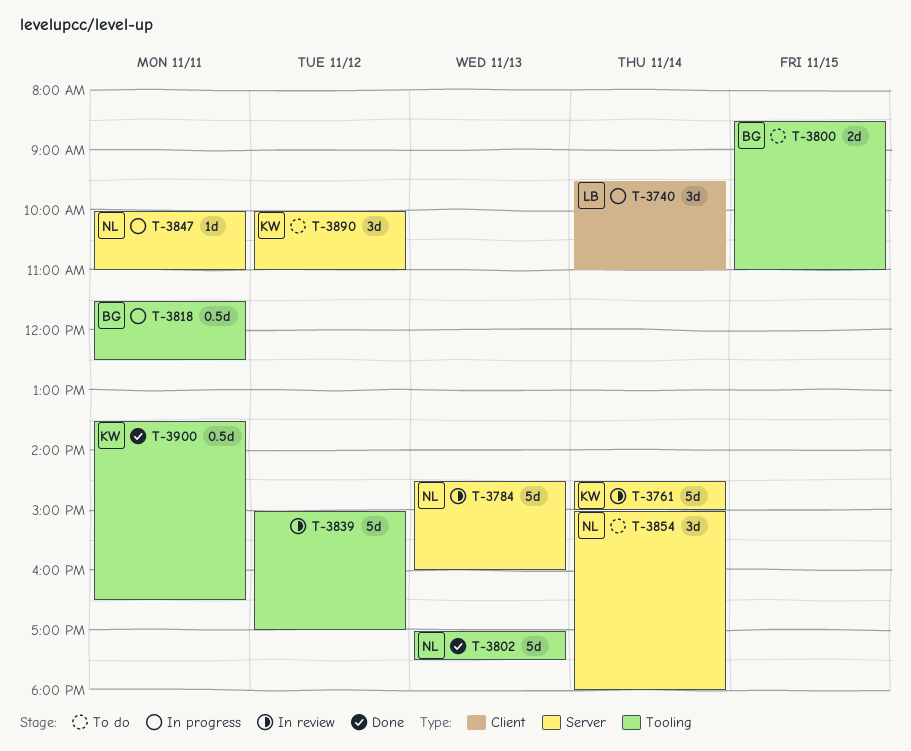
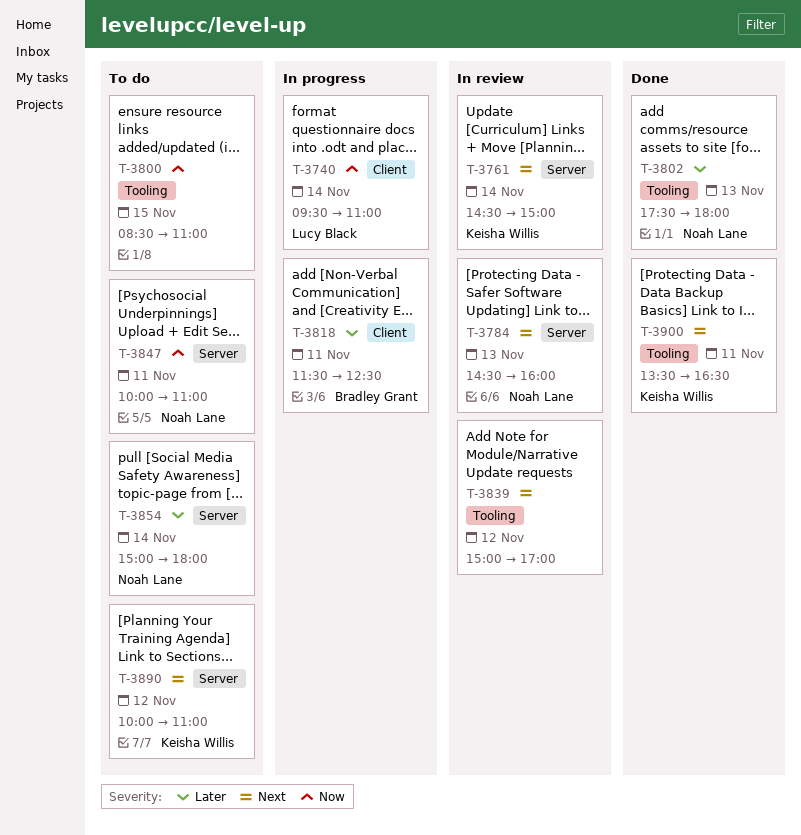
T-3800, owner: Bradley Grant -> none
T-3802, begins: 17:00 -> 17:30
T-3802, ends: 17:30 -> 18:00
T-3818, label: Tooling -> Client
T-3847, status: In progress -> To do

